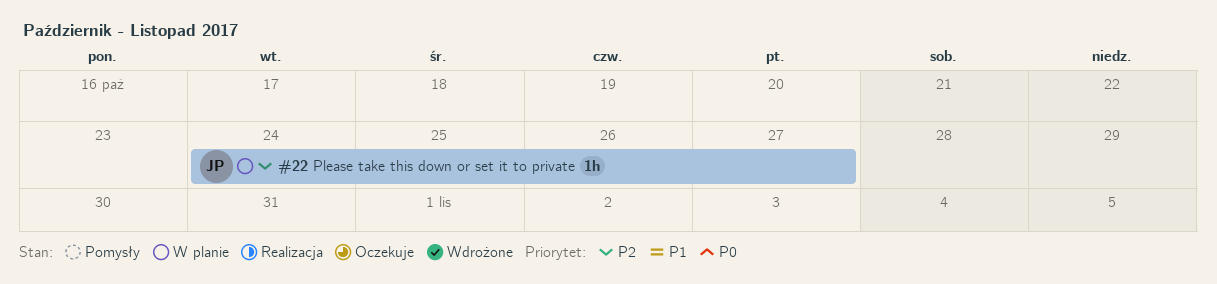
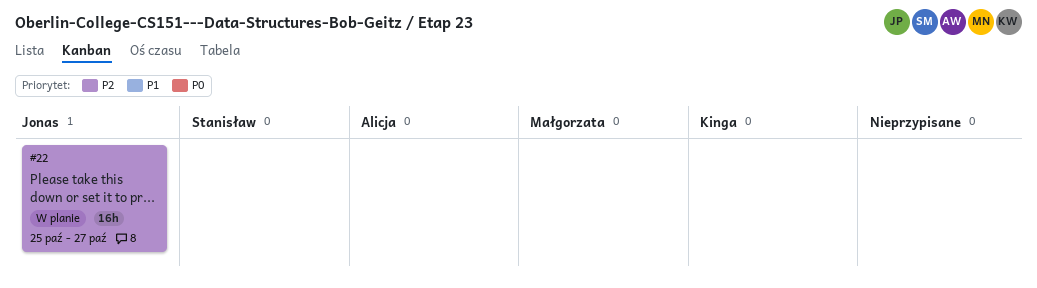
#22, estimate: 1h -> 16h
#22, start: Oct 24 -> Oct 25

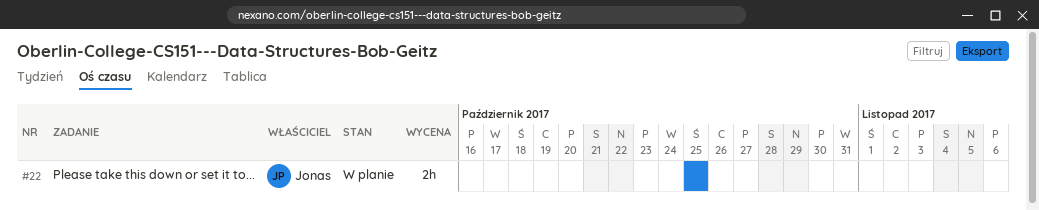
#22, estimate: 16h -> 2h
#22, due: Oct 27 -> Oct 25

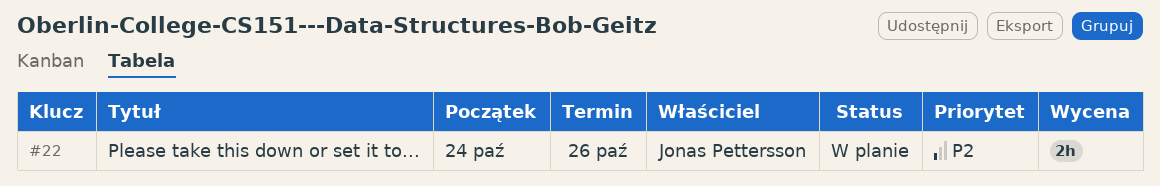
#22, start: Oct 25 -> Oct 24
#22, due: Oct 25 -> Oct 26

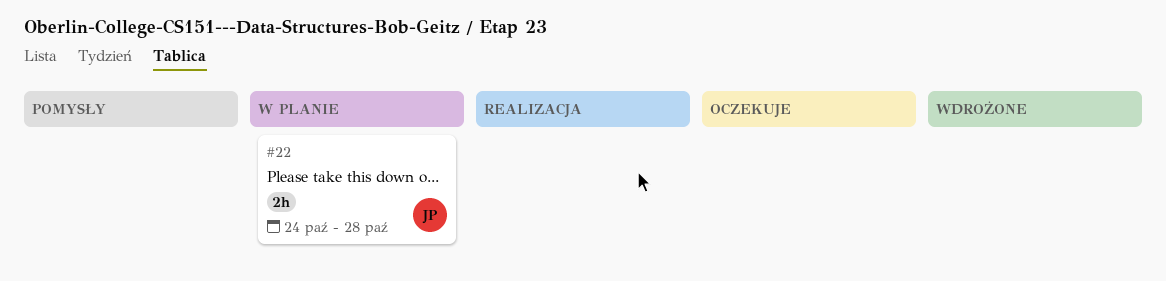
#22, due: Oct 26 -> Oct 28

